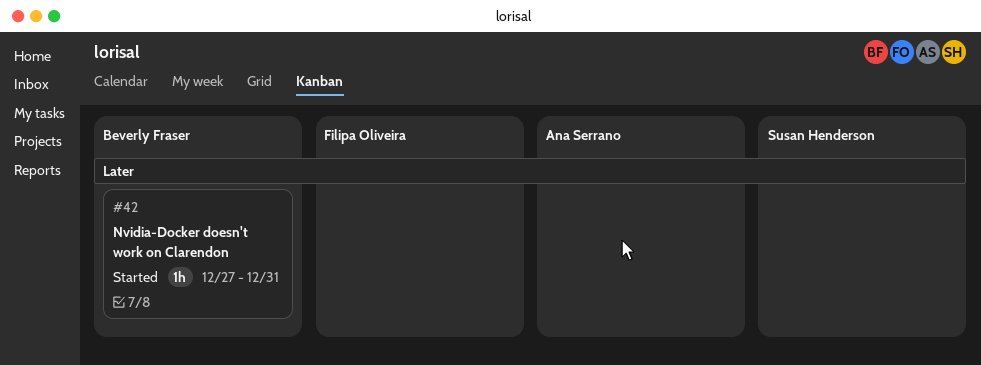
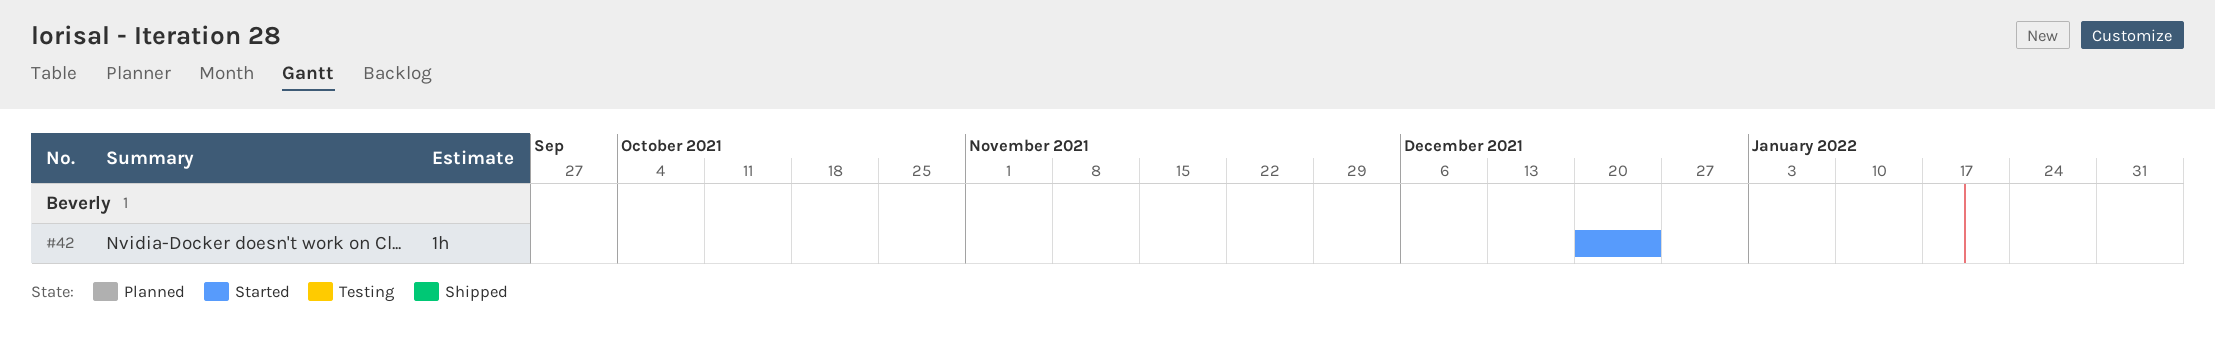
#42, start: Dec 27 -> Dec 20
#42, due: Dec 31 -> Dec 24

